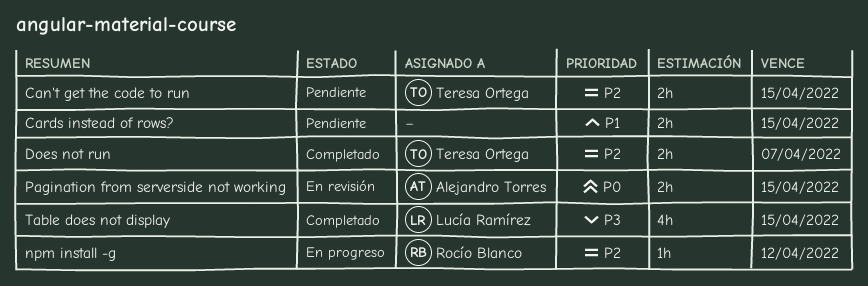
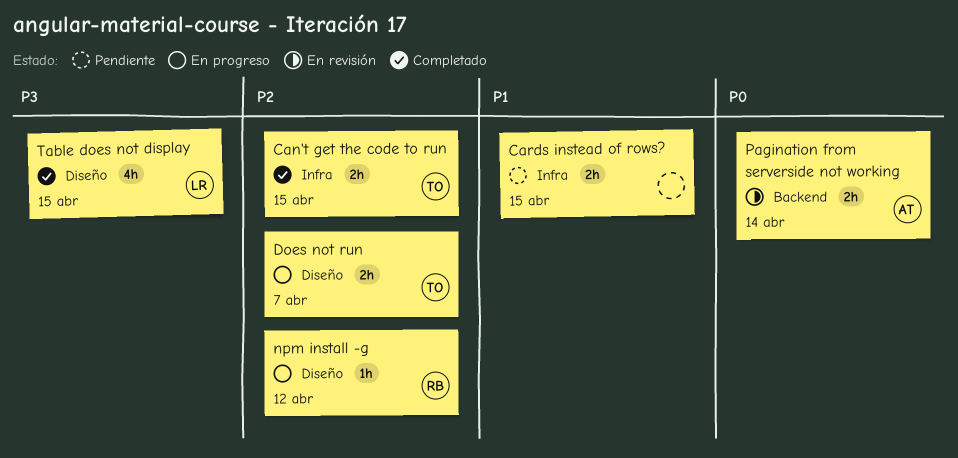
Can't get the code to run, status: Pendiente -> Completado
Does not run, status: Completado -> En progreso
Pagination from serverside not working, due: Apr 15 -> Apr 14

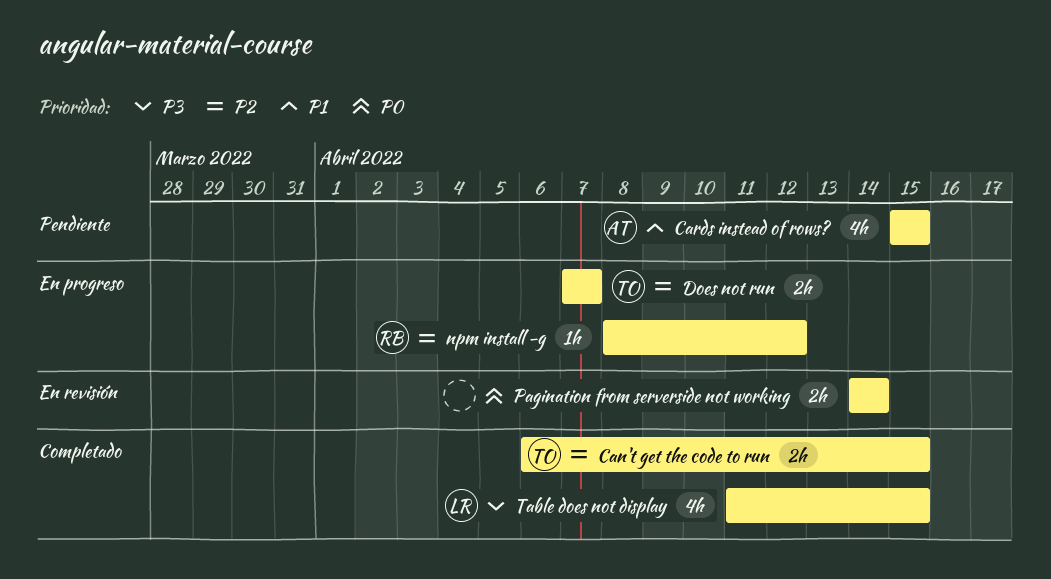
Cards instead of rows?, owner: none -> AT
Cards instead of rows?, estimate: 2h -> 4h
Pagination from serverside not working, owner: AT -> none

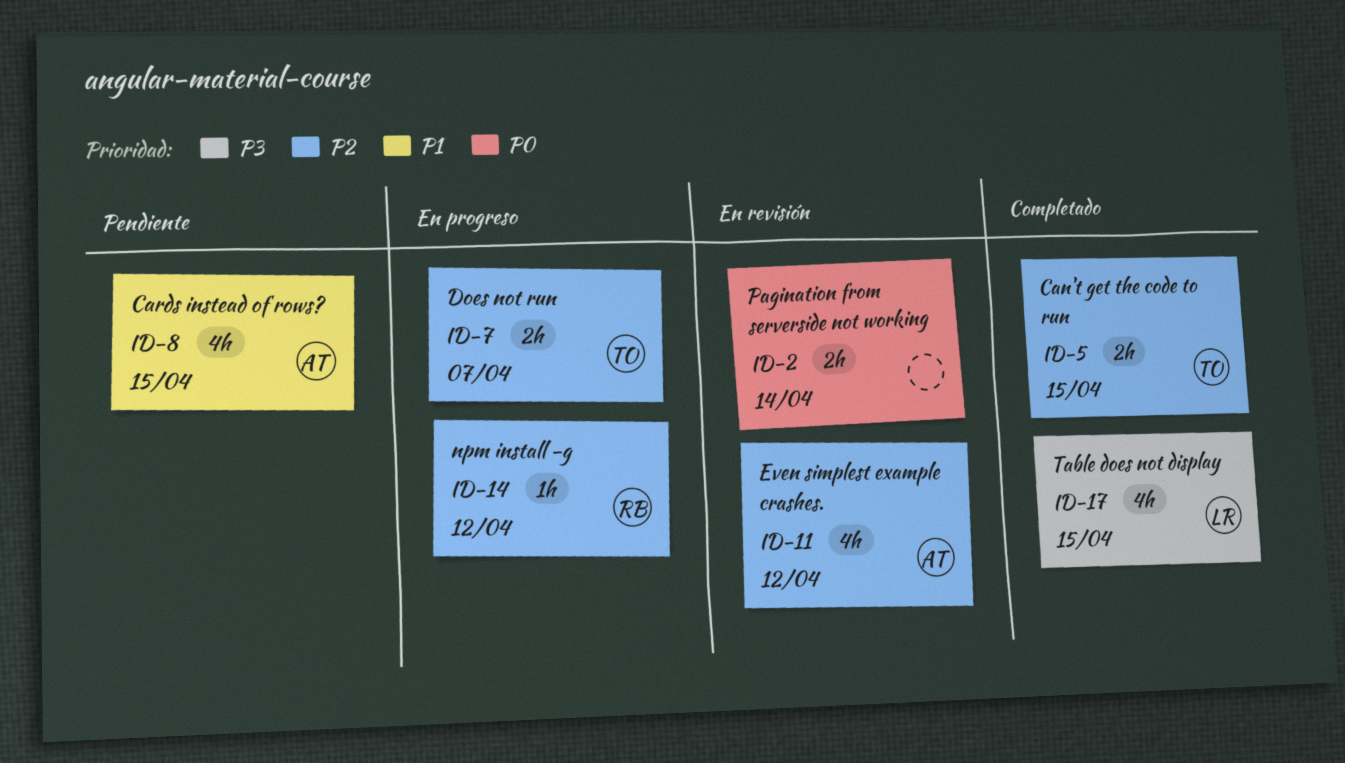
Even simplest example crashes.: none -> present

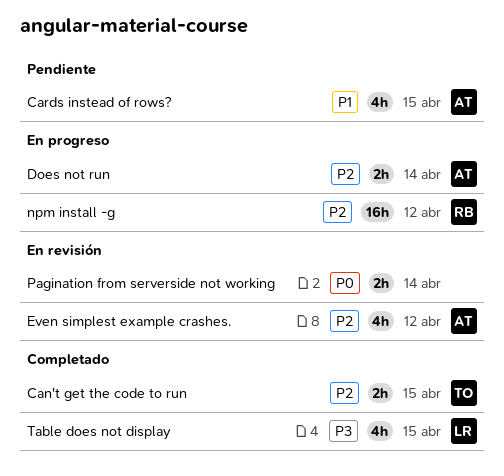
Does not run, owner: TO -> AT
Does not run, due: Apr 7 -> Apr 14
npm install -g, estimate: 1h -> 16h

